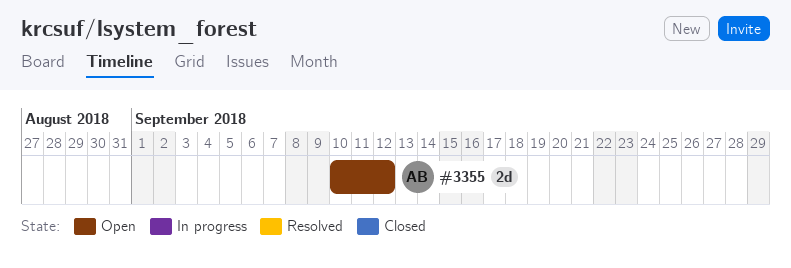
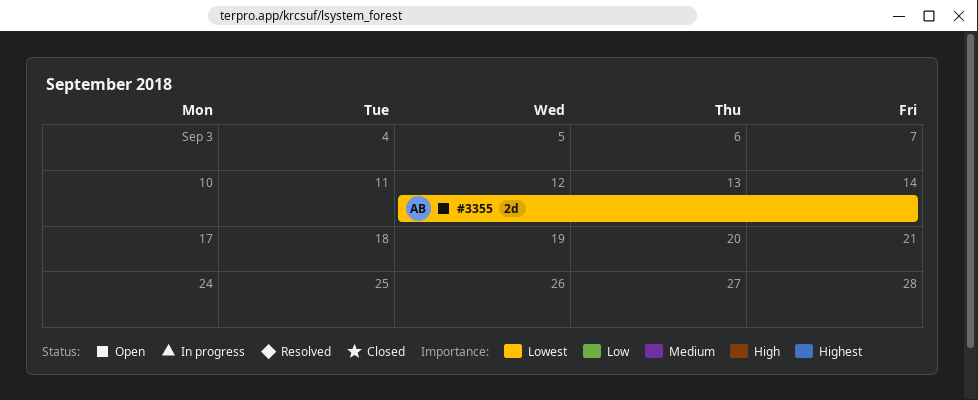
#3355, start: Sep 10 -> Sep 12
#3355, due: Sep 12 -> Sep 14

